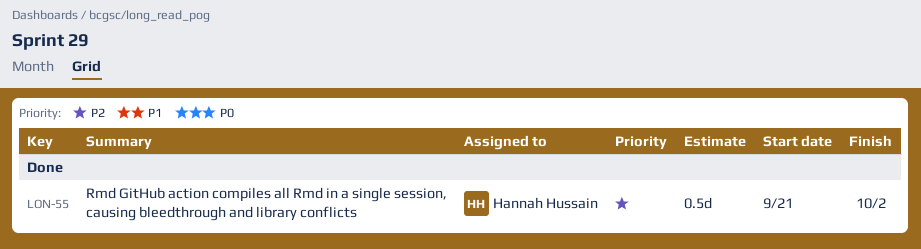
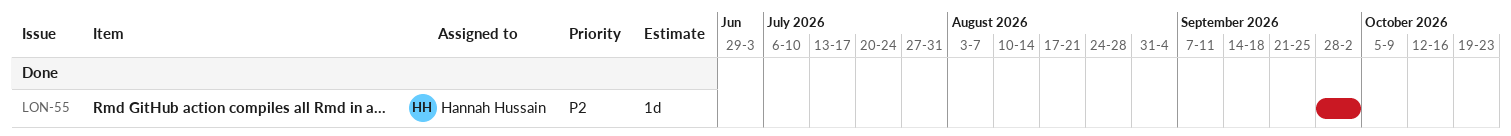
LON-55, estimate: 0.5d -> 1d
LON-55, start: Sep 21 -> Sep 28

